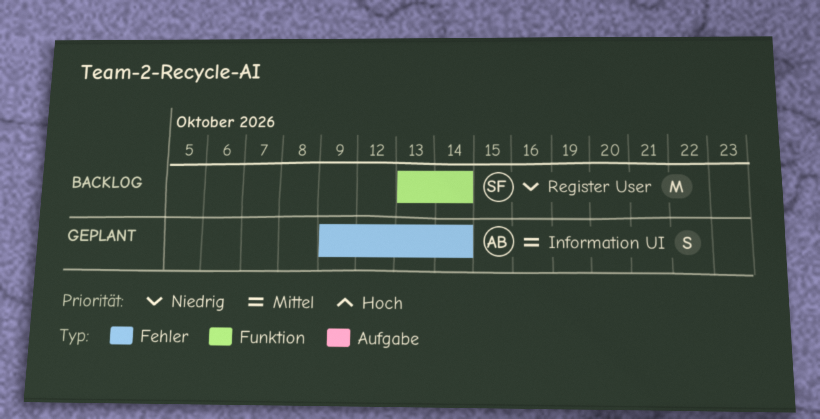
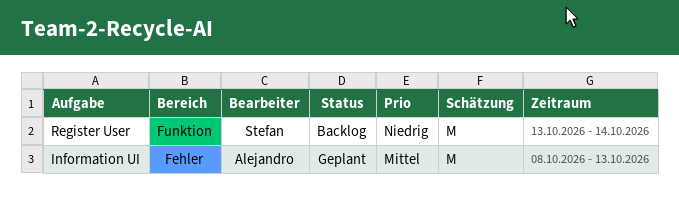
Information UI, estimate: S -> M
Information UI, start: Oct 9 -> Oct 8
Information UI, due: Oct 14 -> Oct 13

